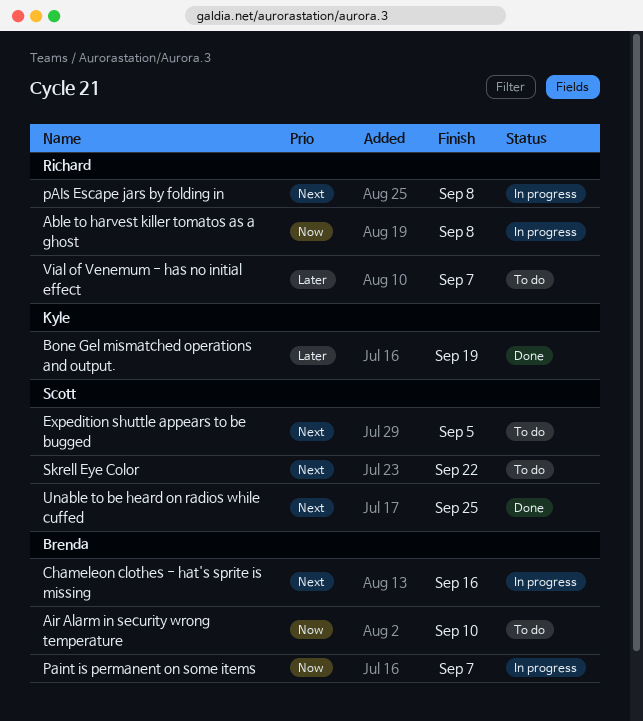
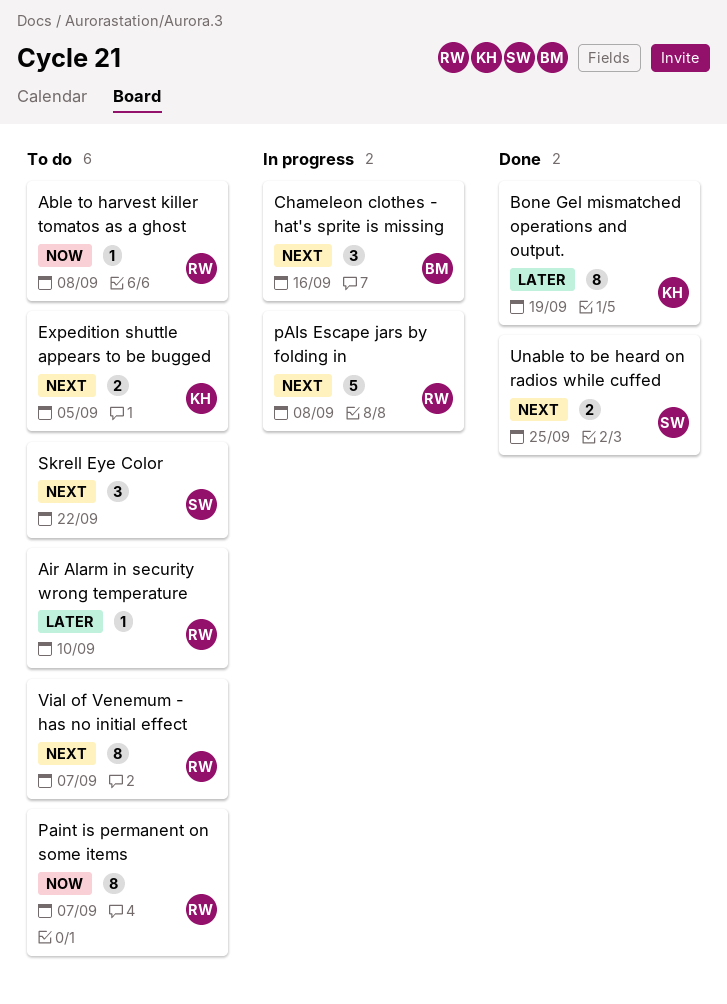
Able to harvest killer tomatos as a ghost, status: In progress -> To do
Air Alarm in security wrong temperature, owner: Brenda -> Richard
Air Alarm in security wrong temperature, priority: Now -> Later
Expedition shuttle appears to be bugged, owner: Scott -> Kyle
Paint is permanent on some items, status: In progress -> To do
Paint is permanent on some items, owner: Brenda -> Richard
Vial of Venemum - has no initial effect, priority: Later -> Next

